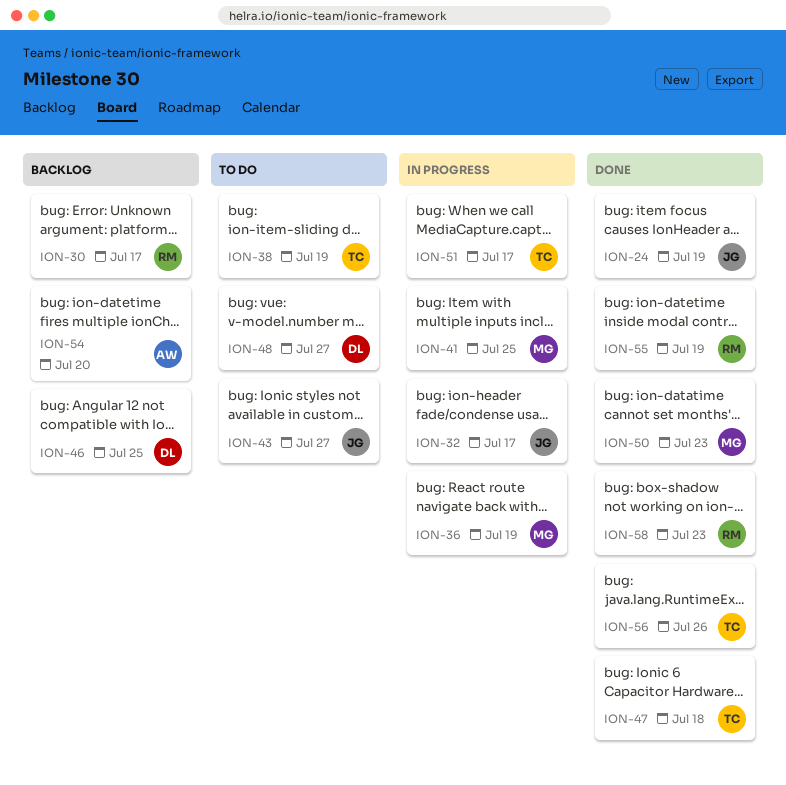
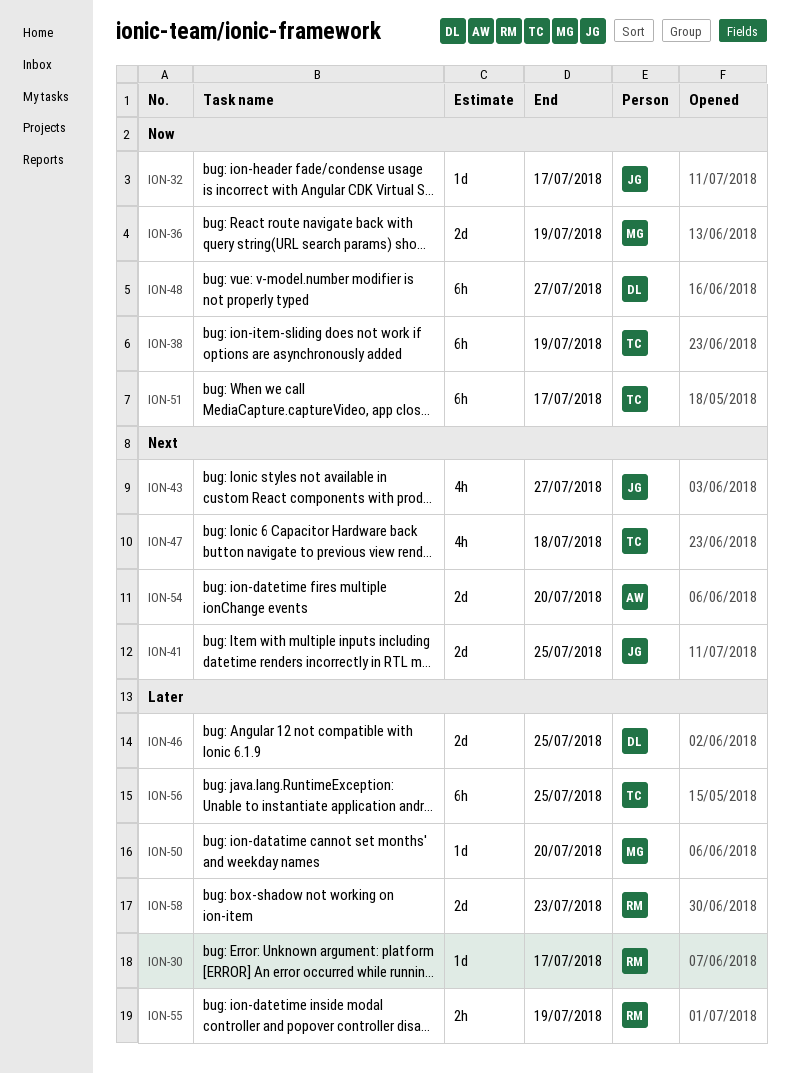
ION-24: present -> none
ION-41, owner: MG -> JG
ION-50, due: Jul 23 -> Jul 20
ION-56, due: Jul 26 -> Jul 25

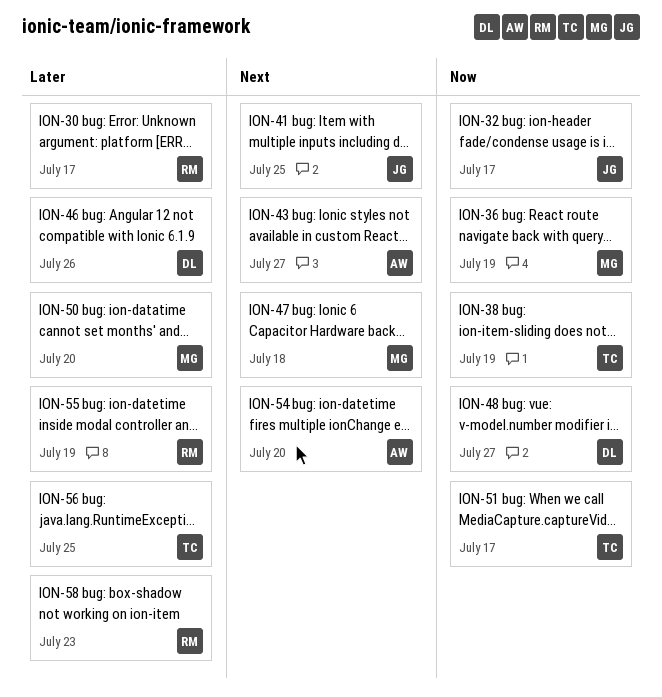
ION-43, owner: JG -> AW
ION-46, due: Jul 25 -> Jul 26
ION-47, owner: TC -> MG

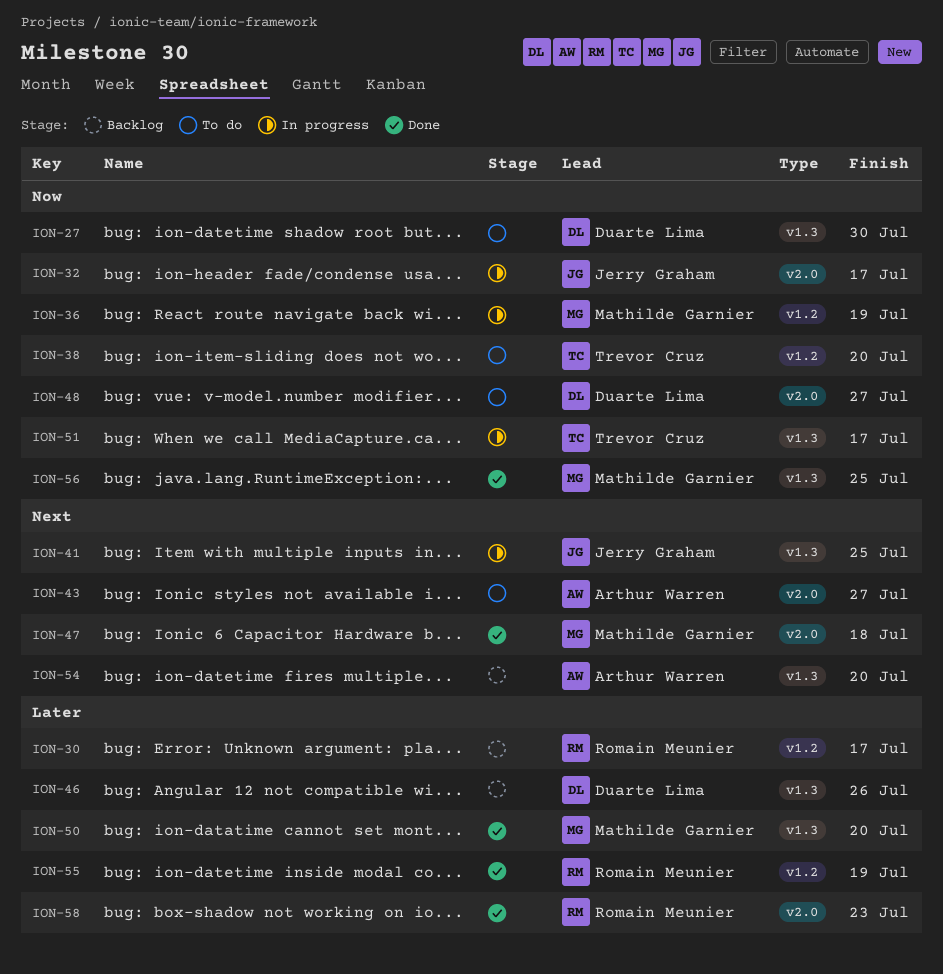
ION-27: none -> present
ION-38, due: Jul 19 -> Jul 20
ION-56, owner: Trevor Cruz -> Mathilde Garnier
ION-56, priority: Later -> Now

